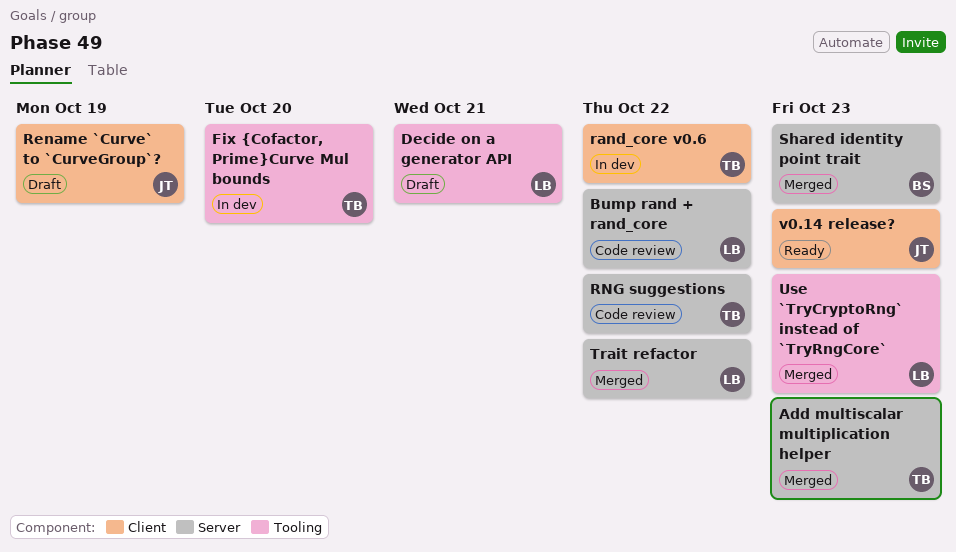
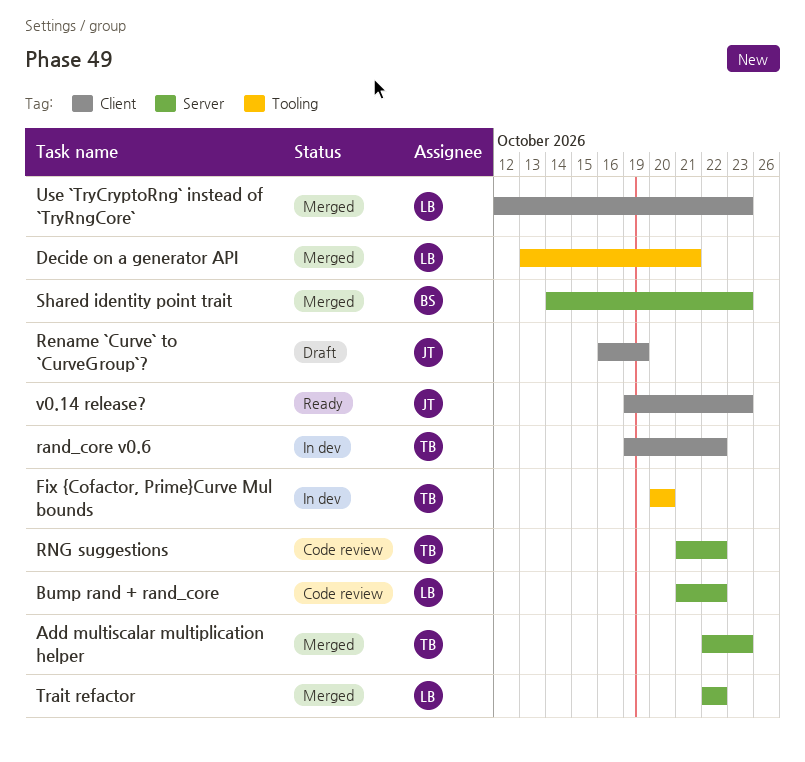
Decide on a generator API, status: Draft -> Merged
Use `TryCryptoRng` instead of `TryRngCore`, label: Tooling -> Client

